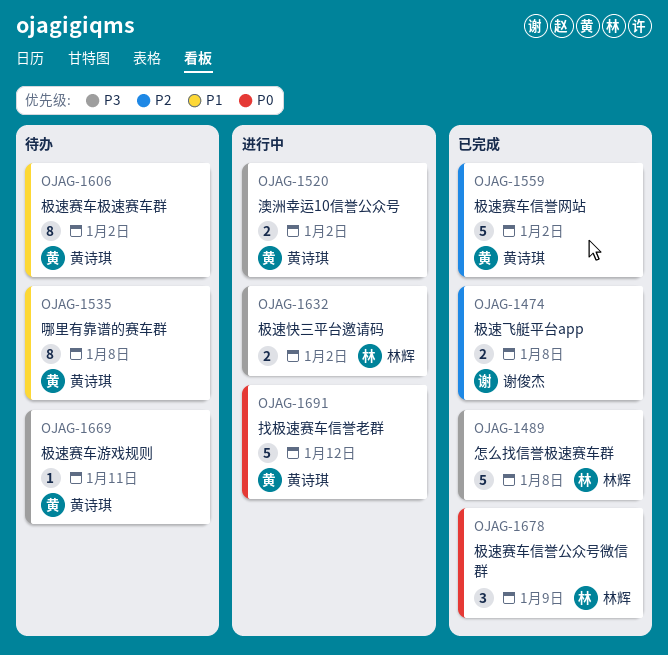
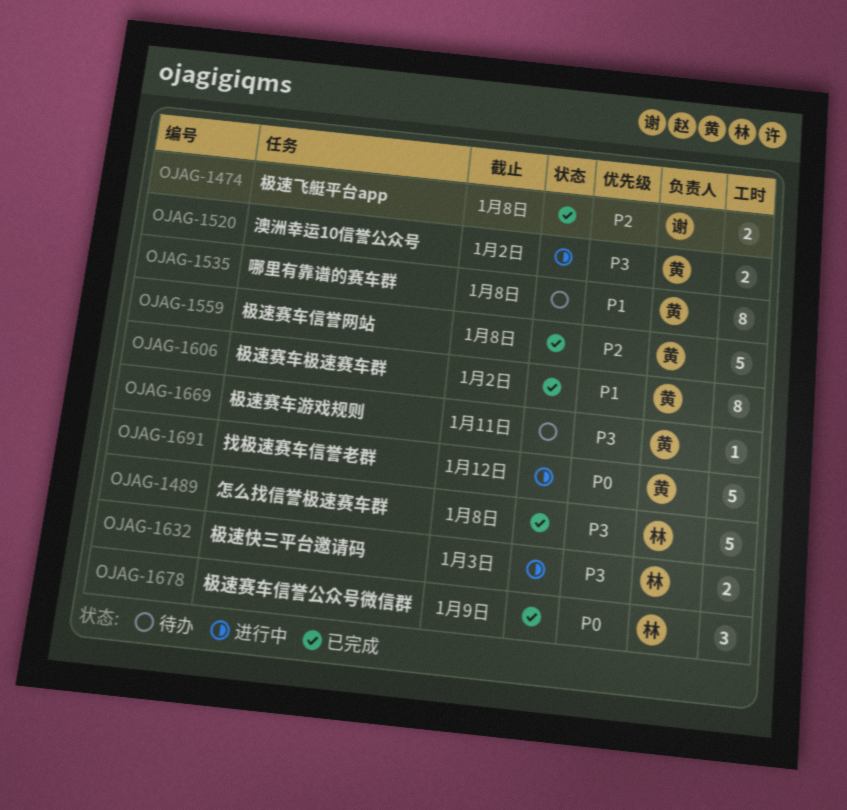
OJAG-1559, due: Jan 2 -> Jan 8
OJAG-1606, status: 待办 -> 已完成
OJAG-1632, due: Jan 2 -> Jan 3

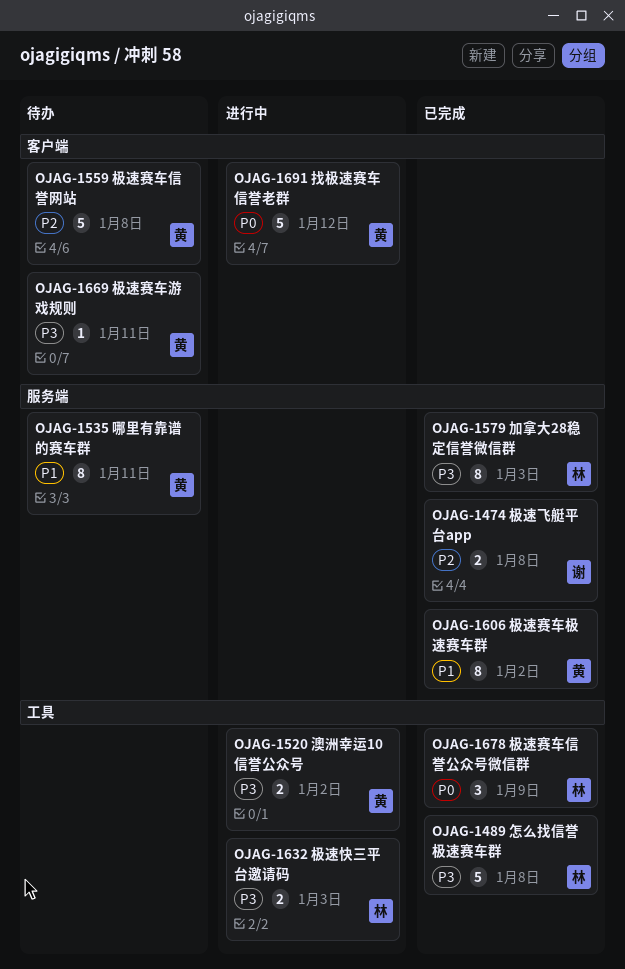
OJAG-1535, due: Jan 8 -> Jan 11
OJAG-1559, status: 已完成 -> 待办
OJAG-1579: none -> present

